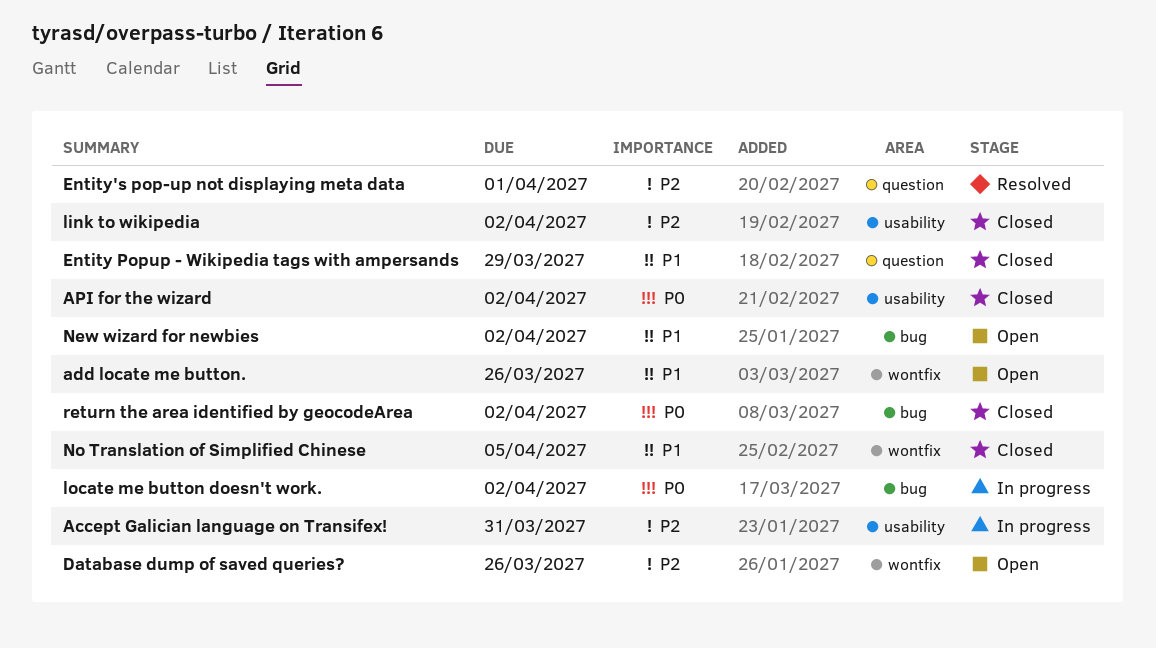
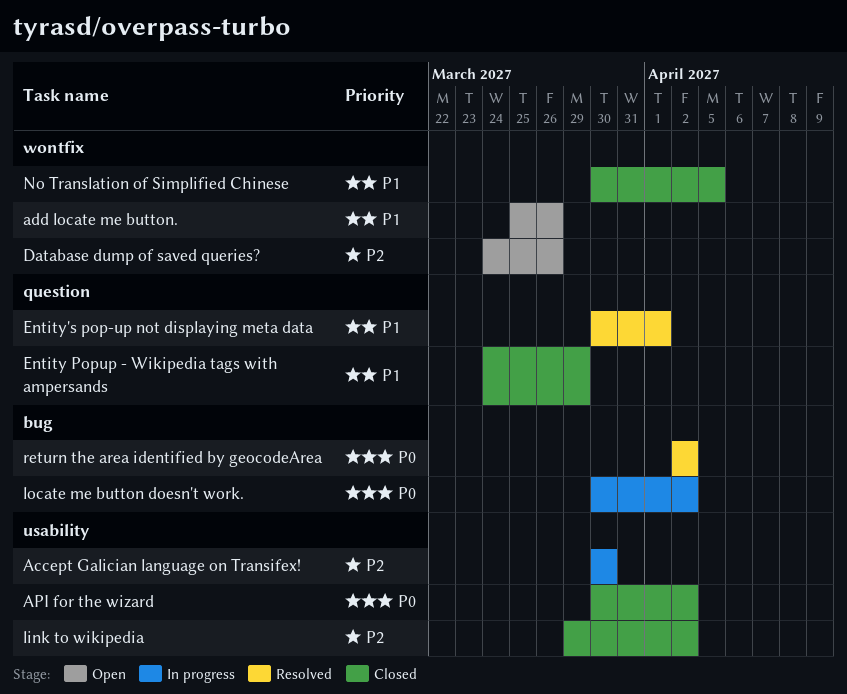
Accept Galician language on Transifex!, due: Mar 31 -> Mar 30
Entity's pop-up not displaying meta data, priority: P2 -> P1
New wizard for newbies: present -> none
return the area identified by geocodeArea, status: Closed -> Resolved

